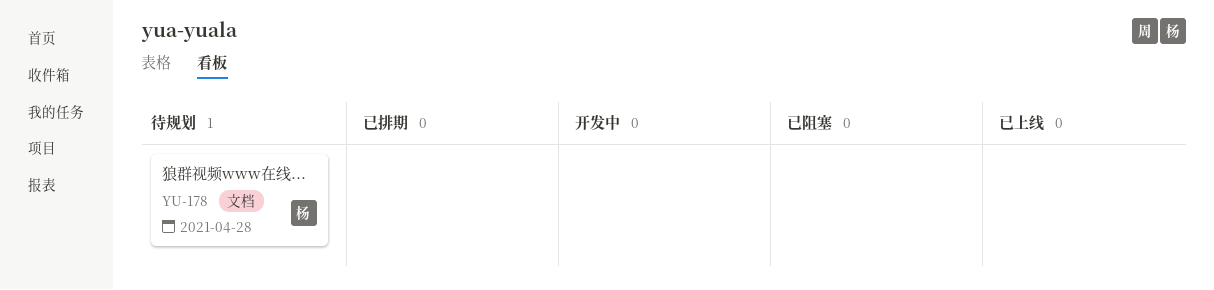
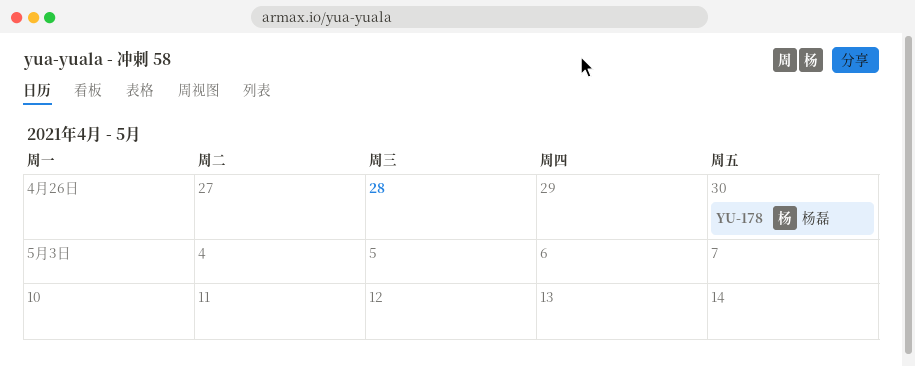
YU-178, due: Apr 28 -> Apr 30

